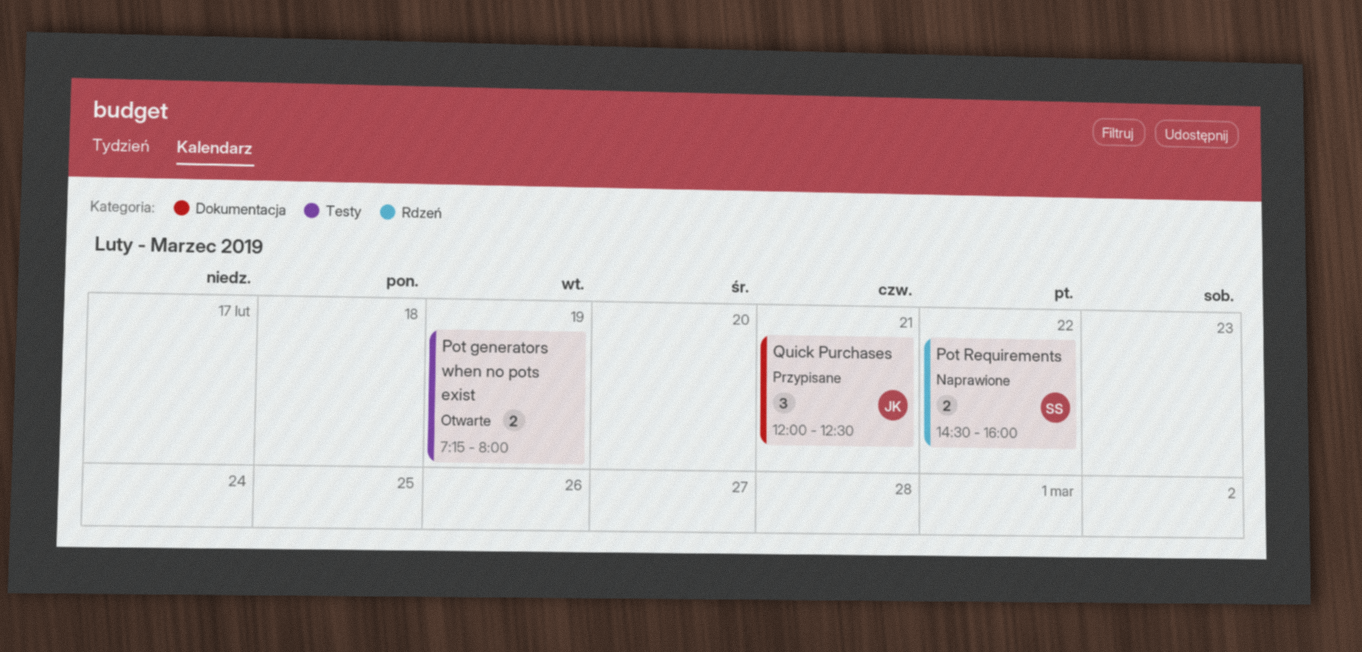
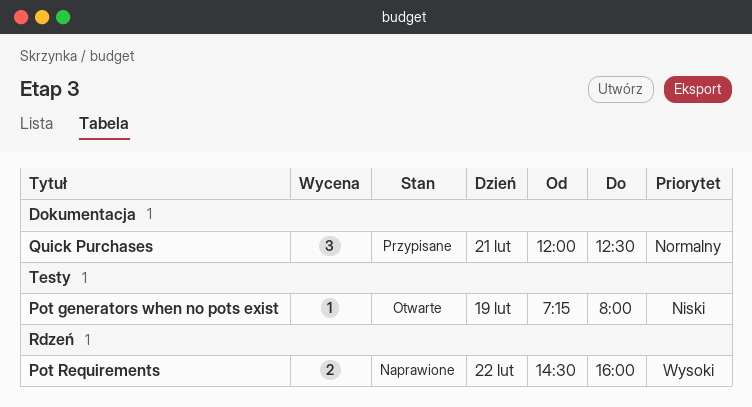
Pot generators when no pots exist, estimate: 2 -> 1

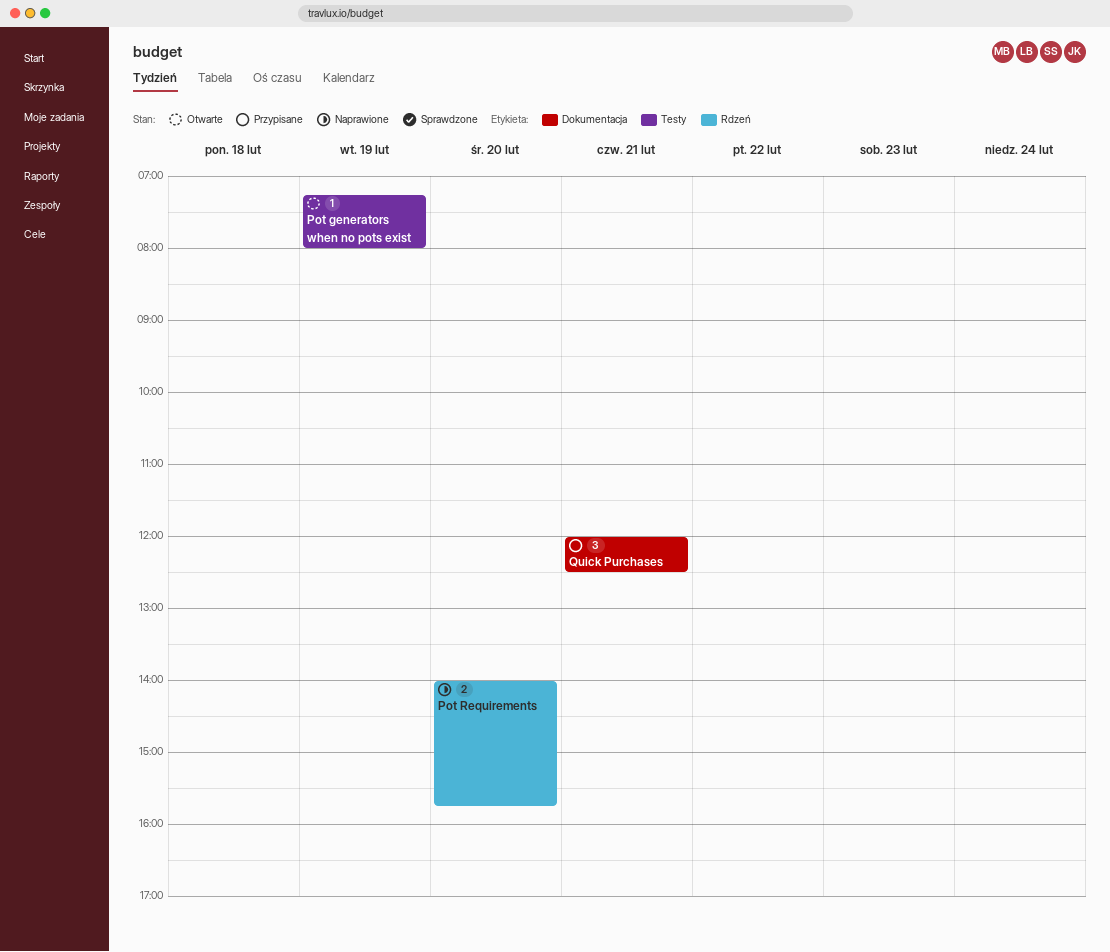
Pot Requirements, day: Feb 22 -> Feb 20
Pot Requirements, begins: 14:30 -> 14:00
Pot Requirements, ends: 16:00 -> 15:45

